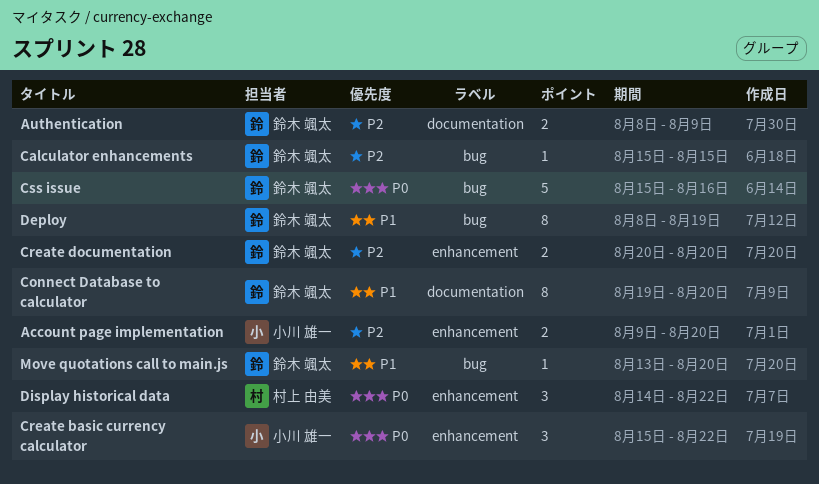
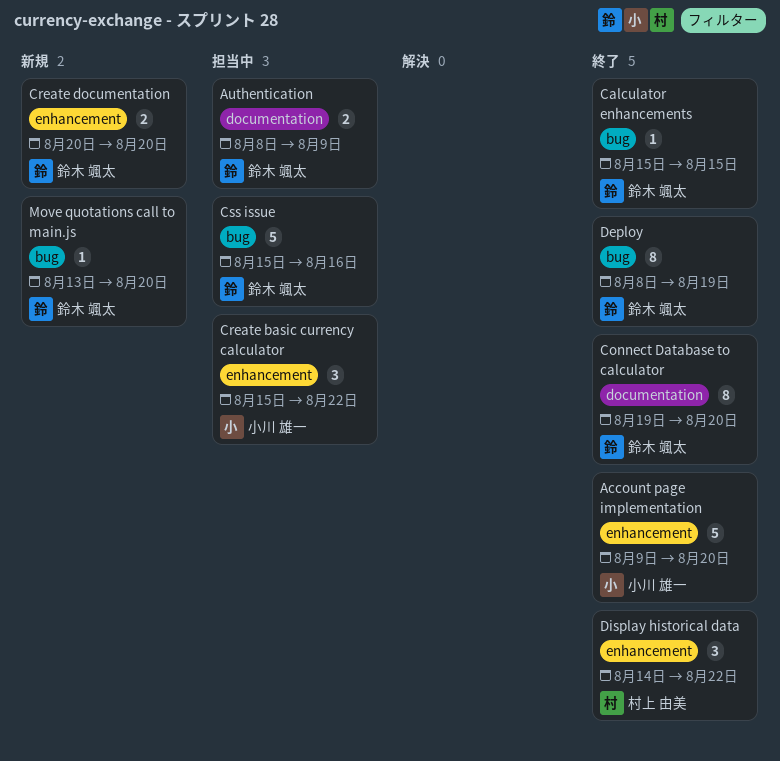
Account page implementation, estimate: 2 -> 5

